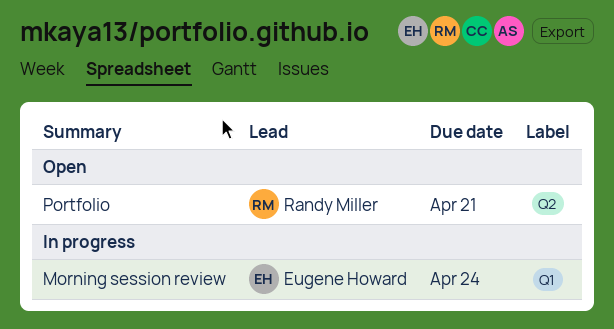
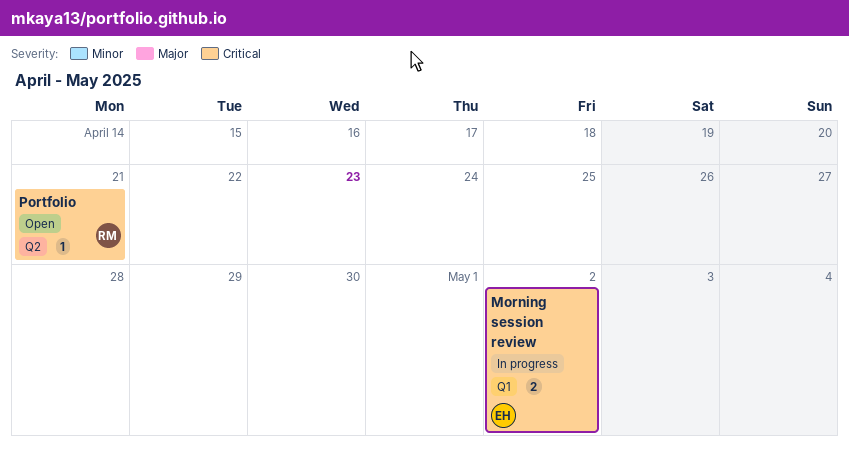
Morning session review, due: Apr 24 -> May 2

